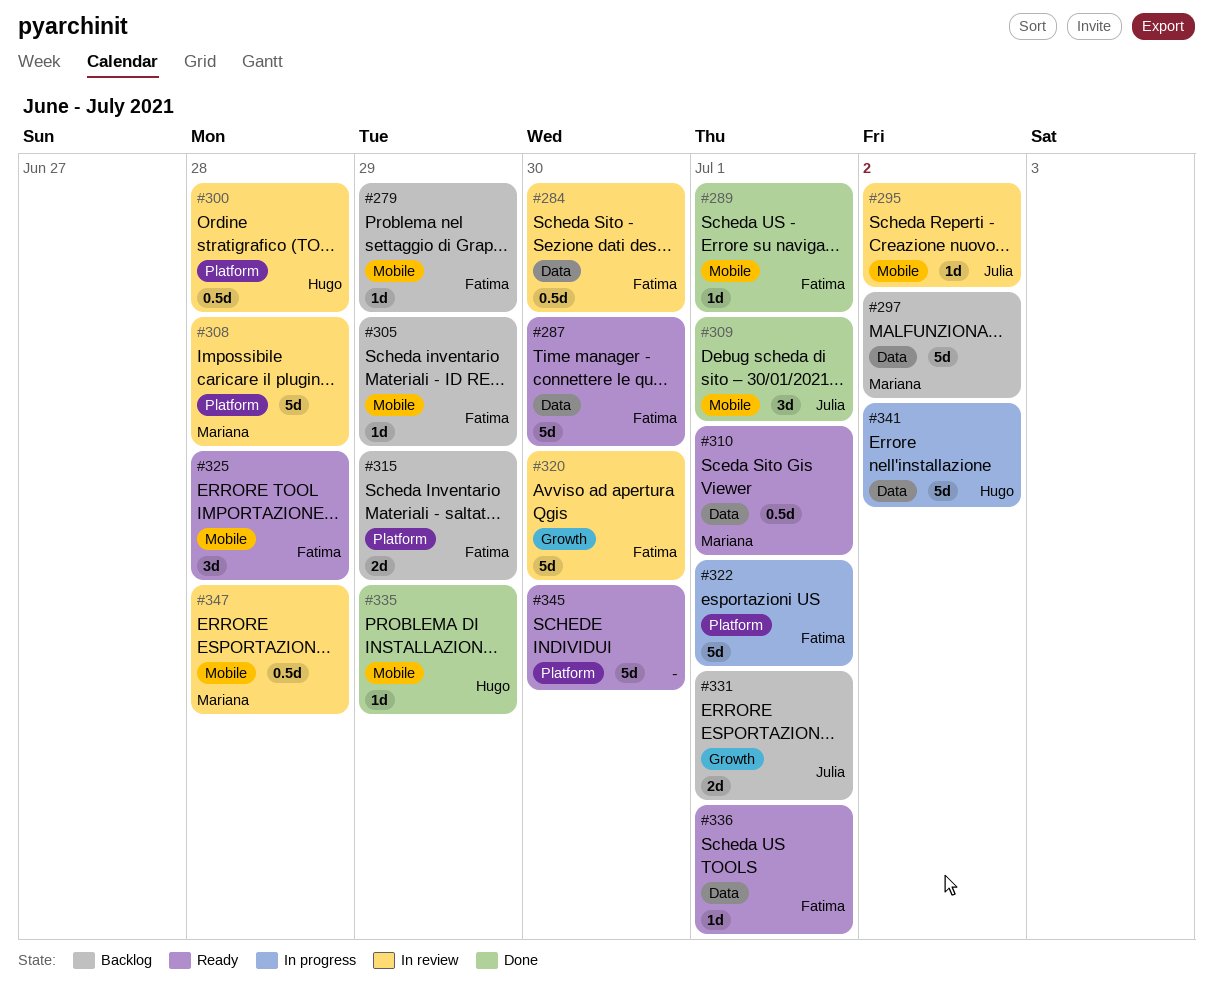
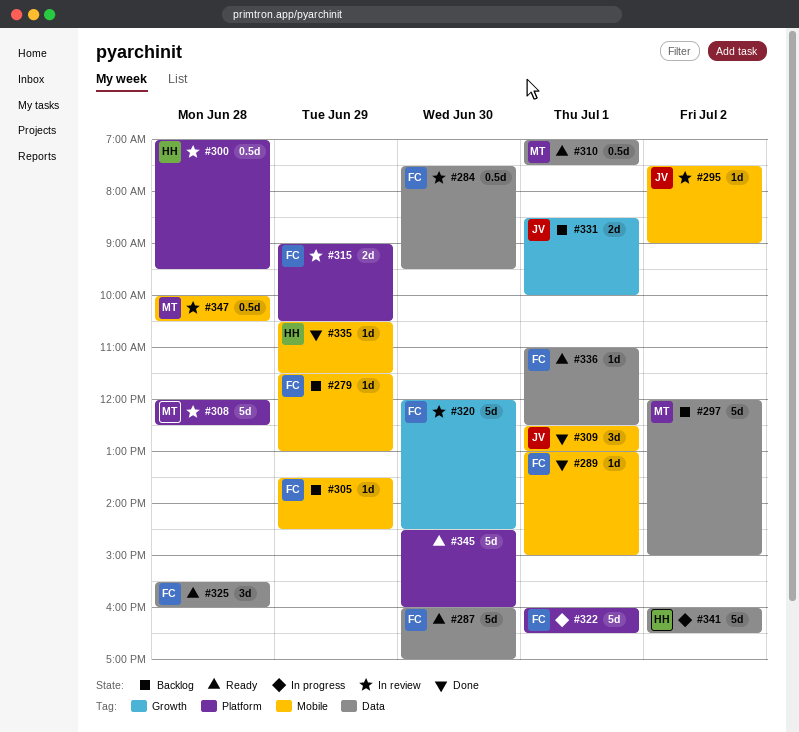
#315, status: Backlog -> In review
#325, label: Mobile -> Data

